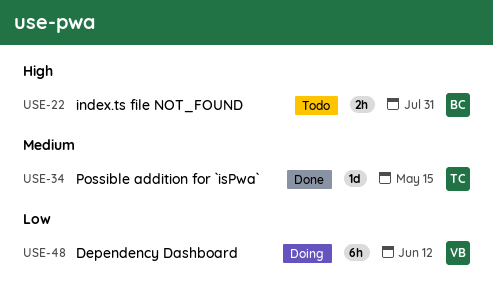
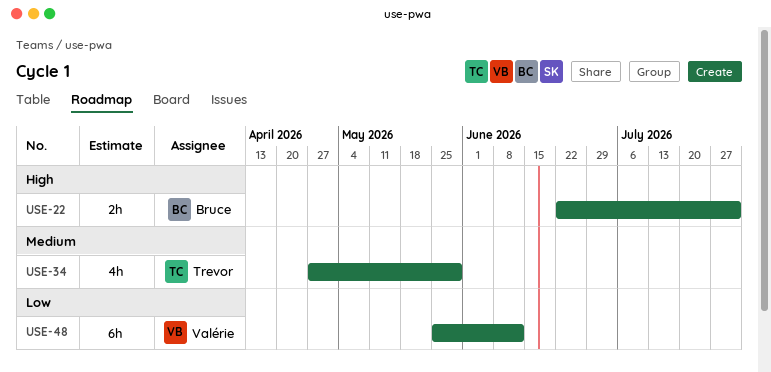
USE-34, estimate: 1d -> 4h
USE-34, due: May 15 -> May 29

